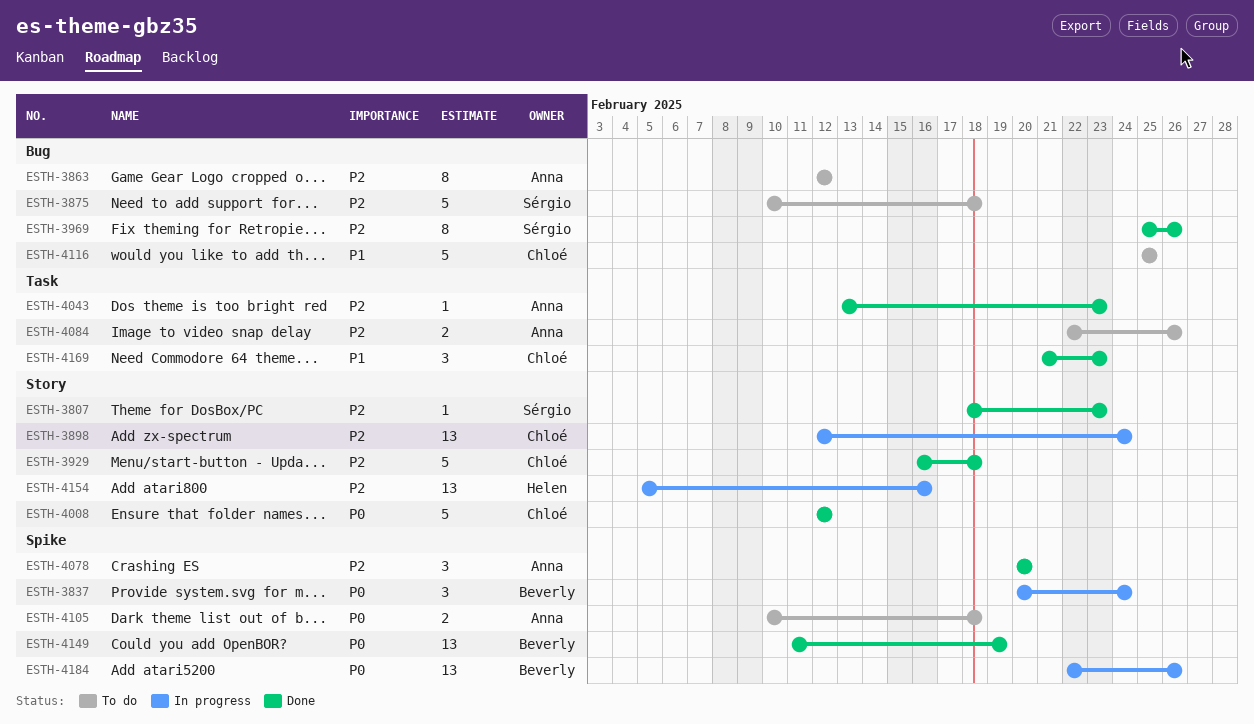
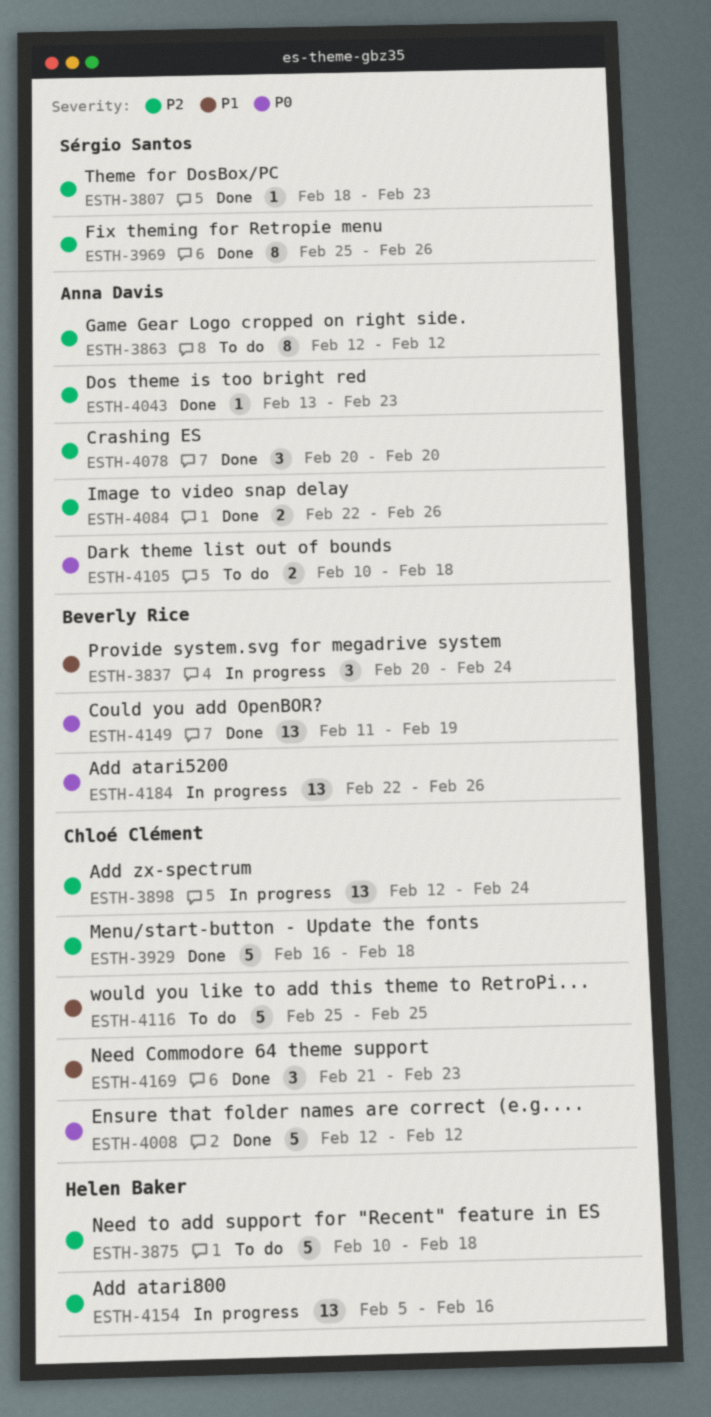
ESTH-3837, priority: P0 -> P1
ESTH-3875, owner: Sérgio Santos -> Helen Baker
ESTH-4084, status: To do -> Done

